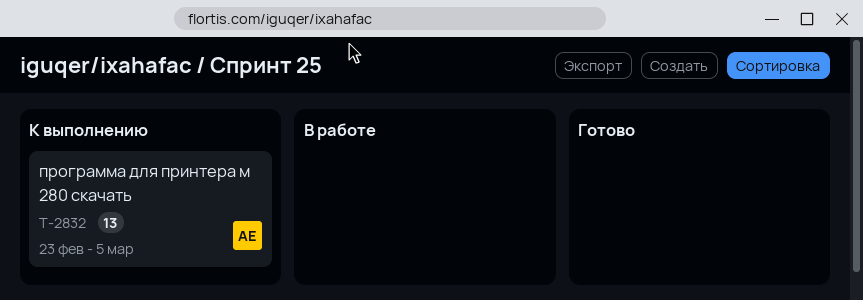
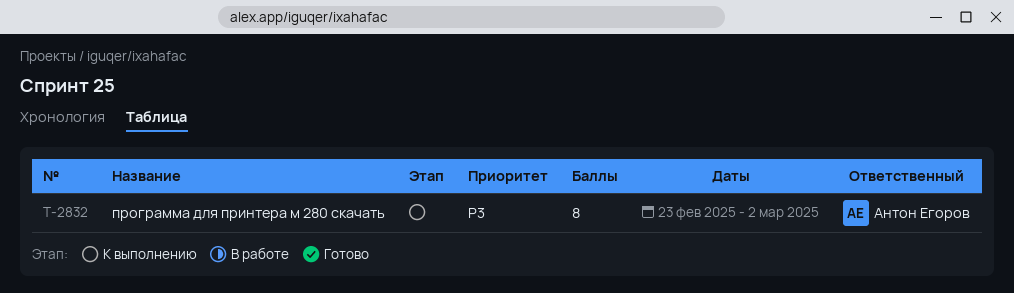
T-2832, estimate: 13 -> 8
T-2832, due: Mar 5 -> Mar 2

